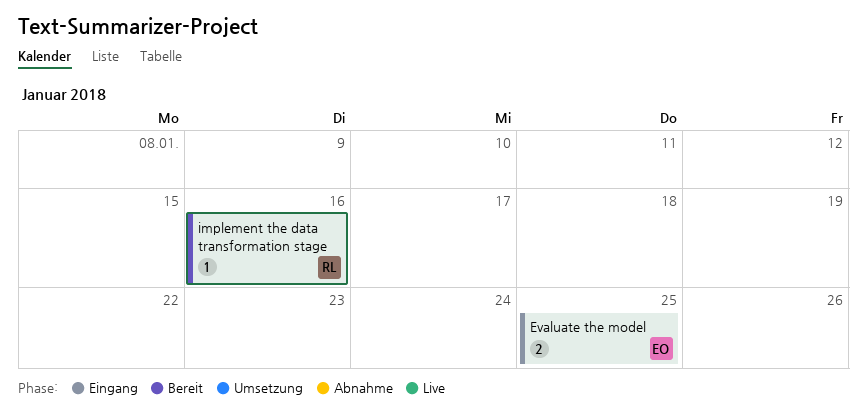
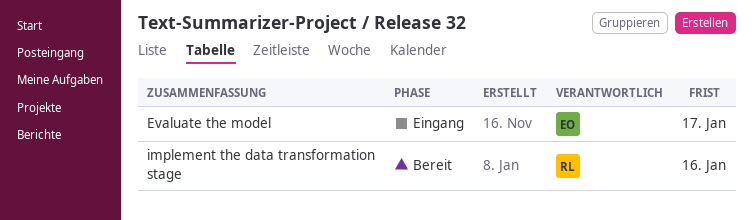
Evaluate the model, due: Jan 25 -> Jan 17

